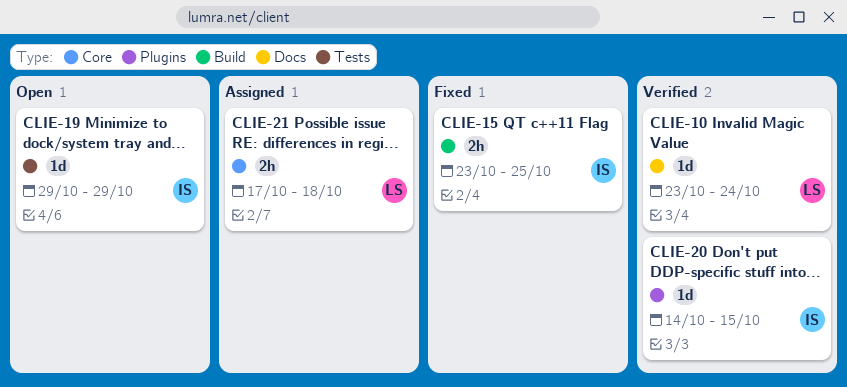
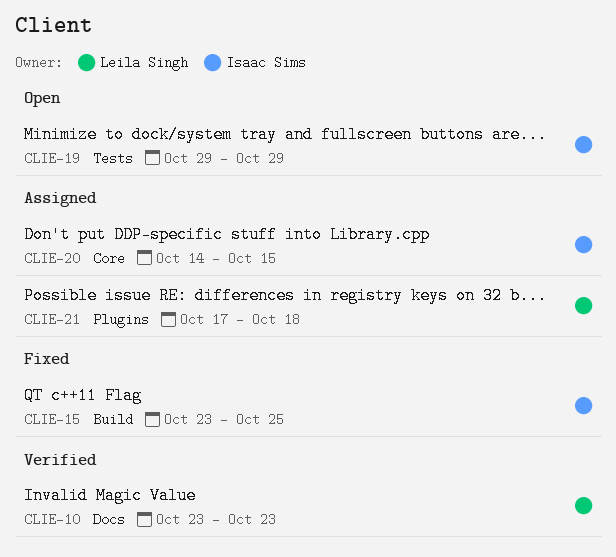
CLIE-10, due: Oct 24 -> Oct 23
CLIE-20, status: Verified -> Assigned
CLIE-20, label: Plugins -> Core
CLIE-21, label: Core -> Plugins

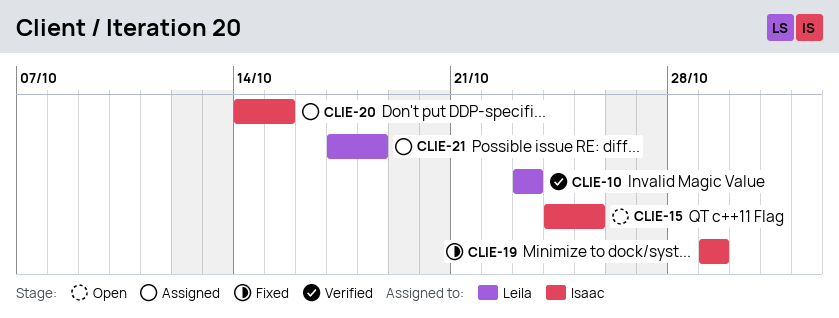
CLIE-15, status: Fixed -> Open
CLIE-15, start: Oct 23 -> Oct 24
CLIE-19, status: Open -> Fixed

